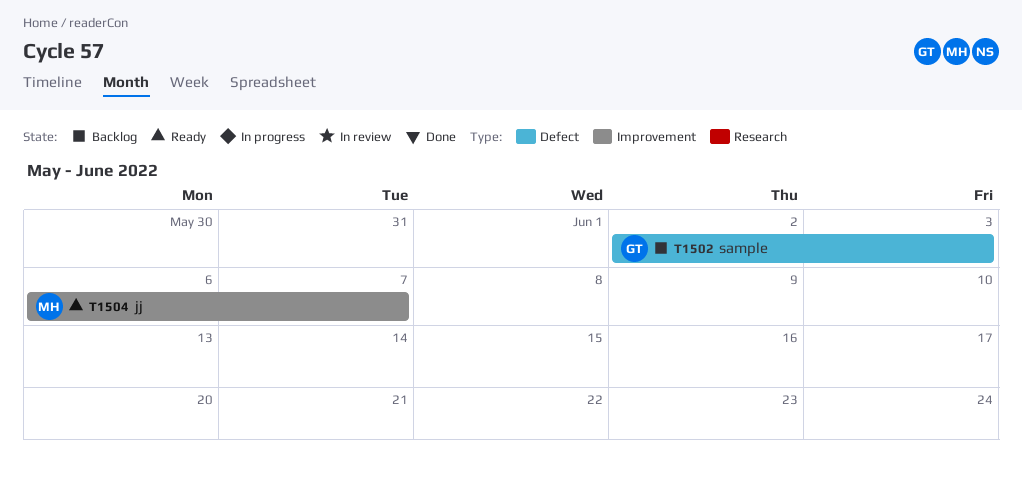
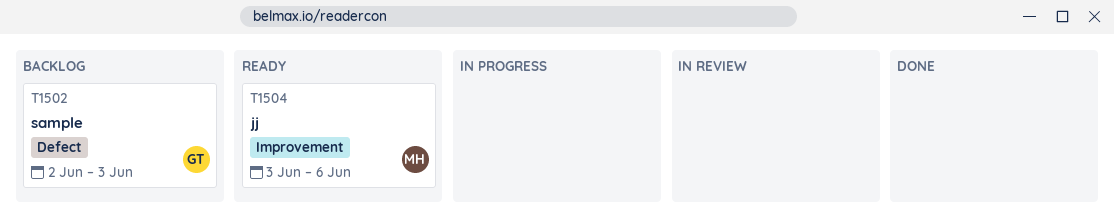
T1504, start: Jun 6 -> Jun 3
T1504, due: Jun 7 -> Jun 6

